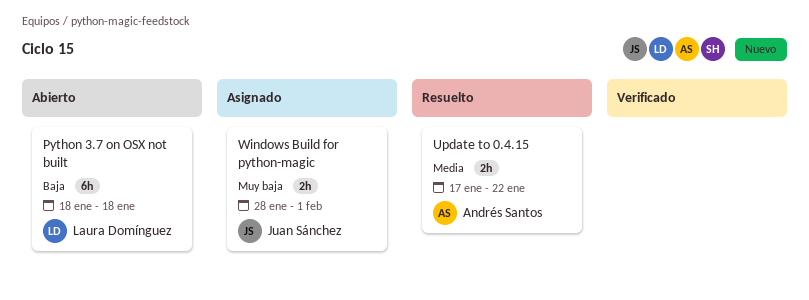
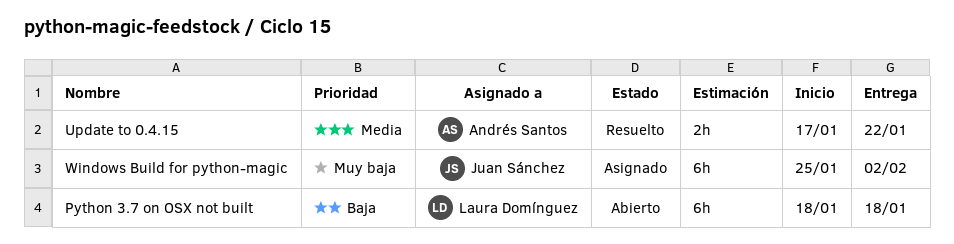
Windows Build for python-magic, estimate: 2h -> 6h
Windows Build for python-magic, start: Jan 28 -> Jan 25
Windows Build for python-magic, due: Feb 1 -> Feb 2

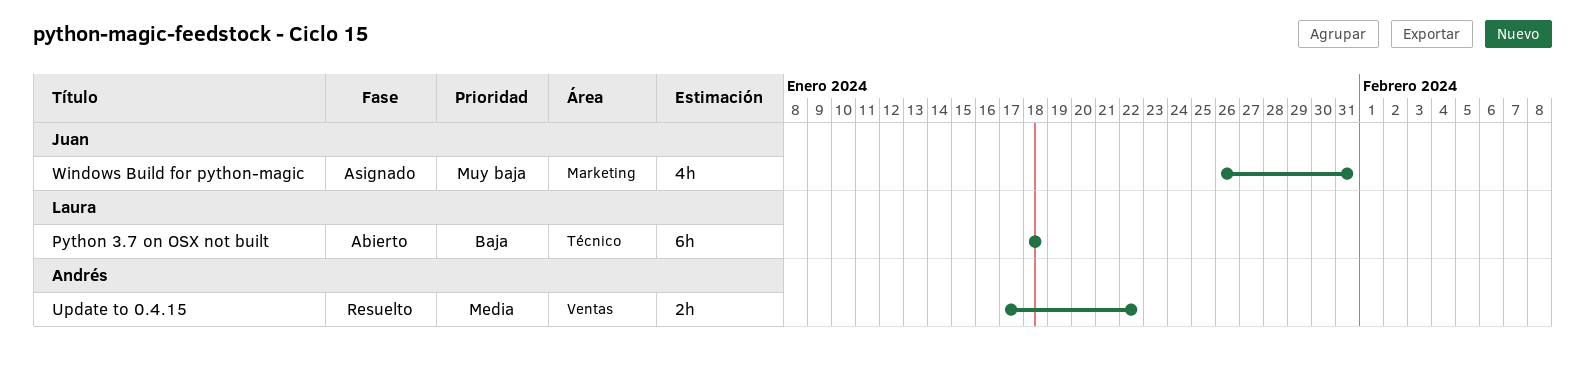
Windows Build for python-magic, estimate: 6h -> 4h
Windows Build for python-magic, start: Jan 25 -> Jan 26
Windows Build for python-magic, due: Feb 2 -> Jan 31

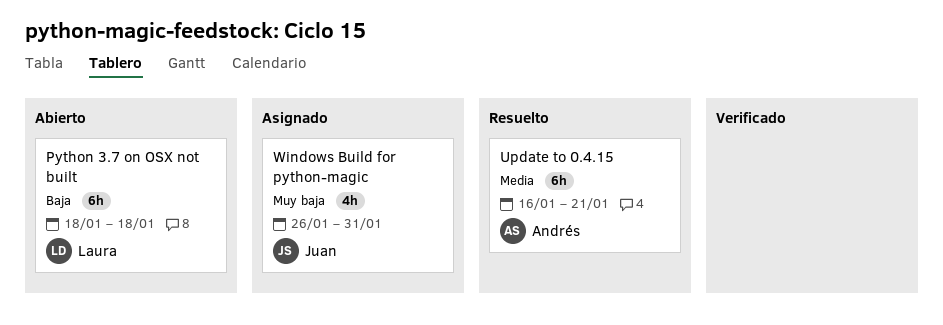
Update to 0.4.15, estimate: 2h -> 6h
Update to 0.4.15, start: Jan 17 -> Jan 16
Update to 0.4.15, due: Jan 22 -> Jan 21

